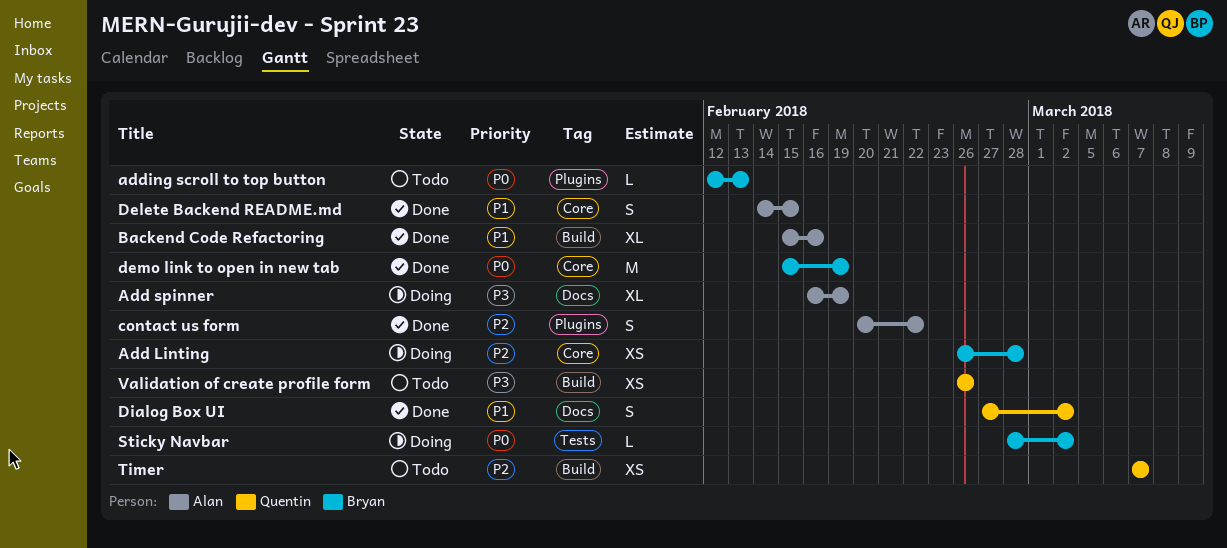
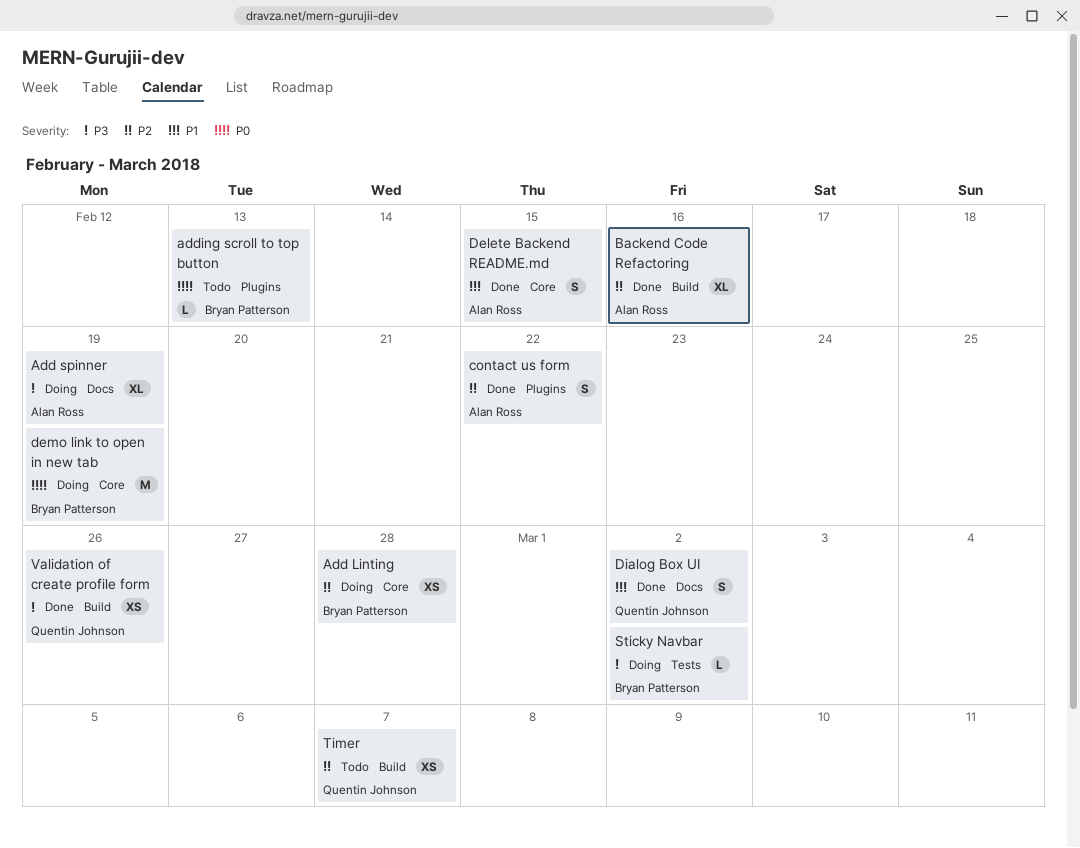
Backend Code Refactoring, priority: P1 -> P2
demo link to open in new tab, status: Done -> Doing
Sticky Navbar, priority: P0 -> P3
Validation of create profile form, status: Todo -> Done

